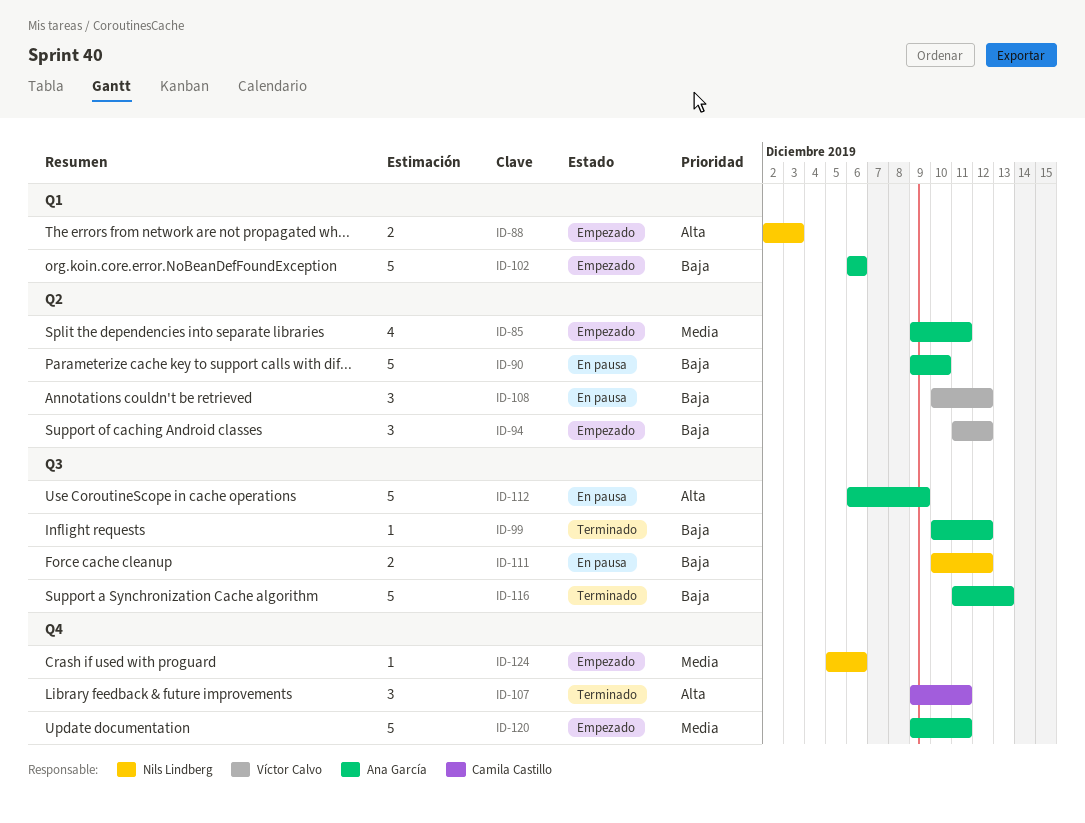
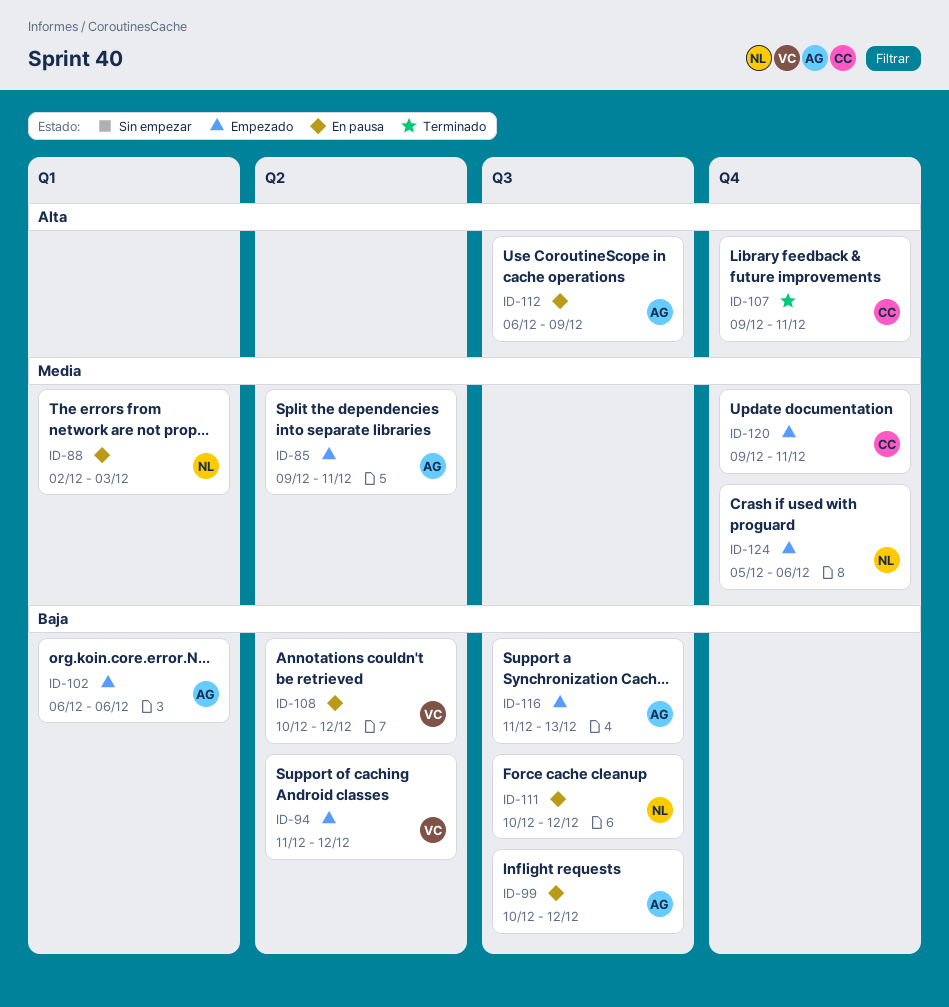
ID-88, status: Empezado -> En pausa
ID-88, priority: Alta -> Media
ID-90: present -> none
ID-99, status: Terminado -> En pausa
ID-116, status: Terminado -> Empezado
ID-120, owner: Ana García -> Camila Castillo

